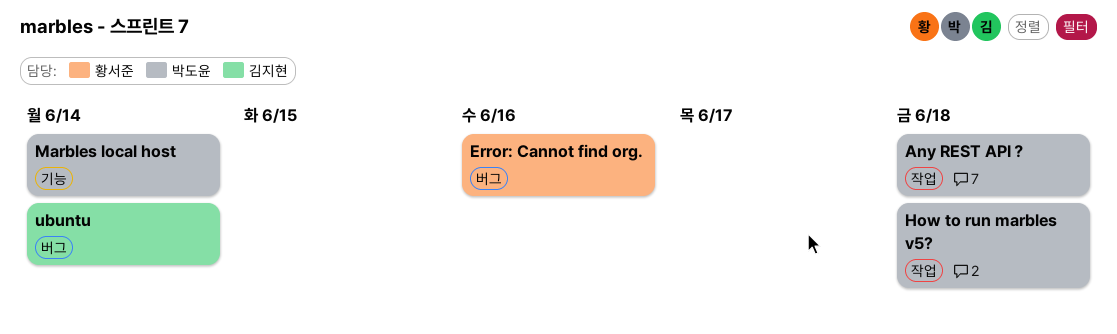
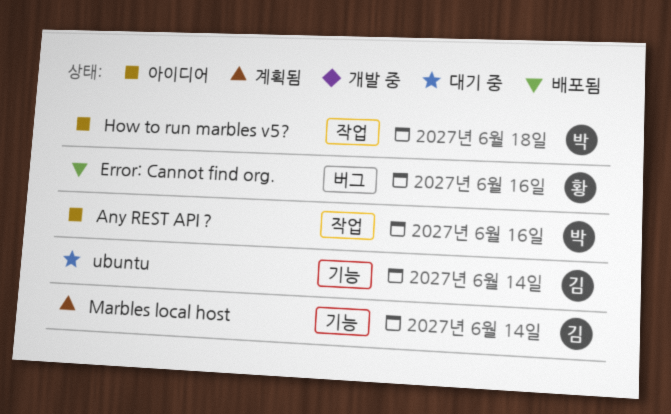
Any REST API？, due: Jun 18 -> Jun 16
Marbles local host, owner: 박도윤 -> 김지현
ubuntu, label: 버그 -> 기능

